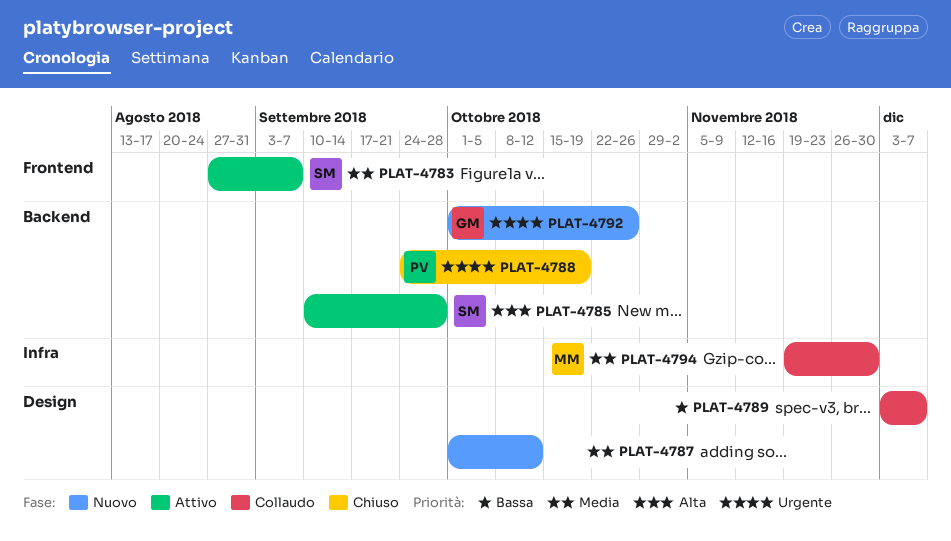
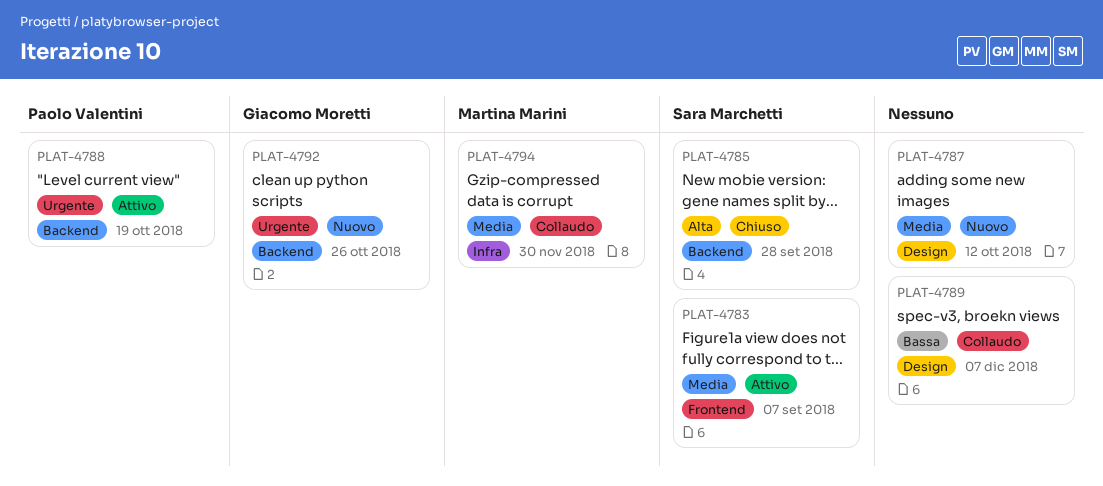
PLAT-4785, status: Attivo -> Chiuso
PLAT-4788, status: Chiuso -> Attivo

